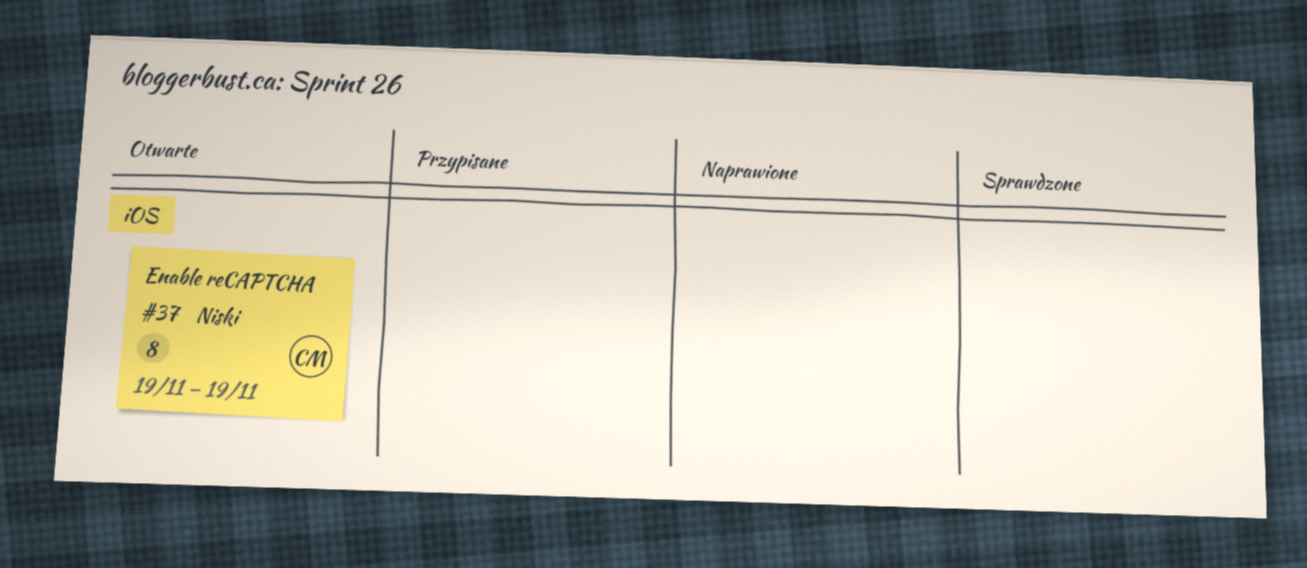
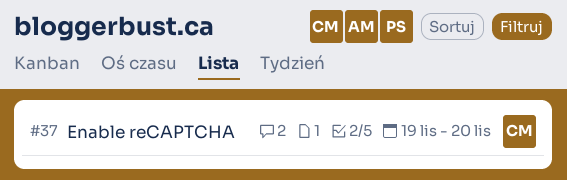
#37, due: Nov 19 -> Nov 20

